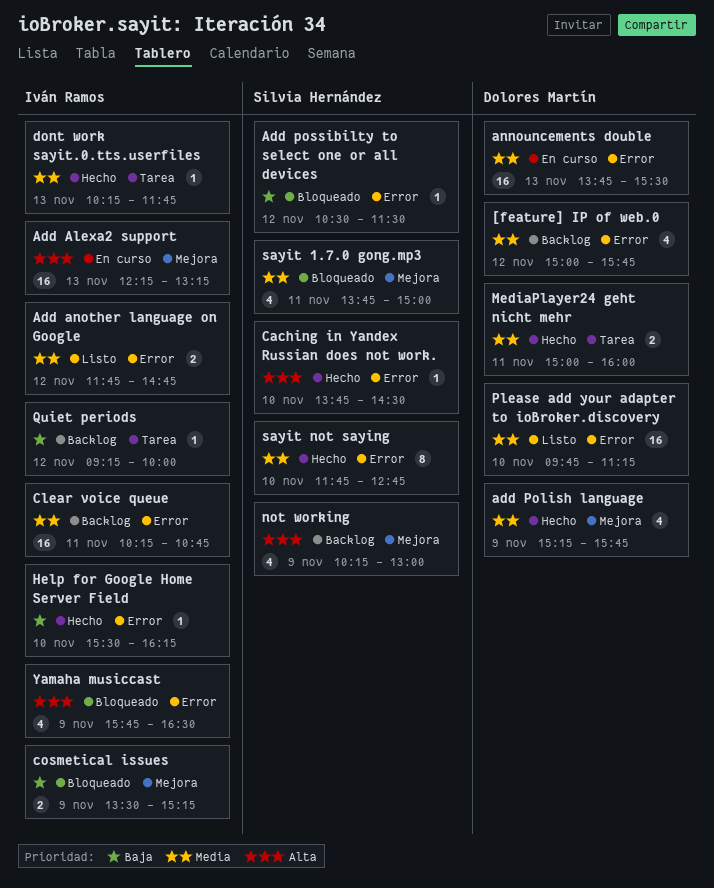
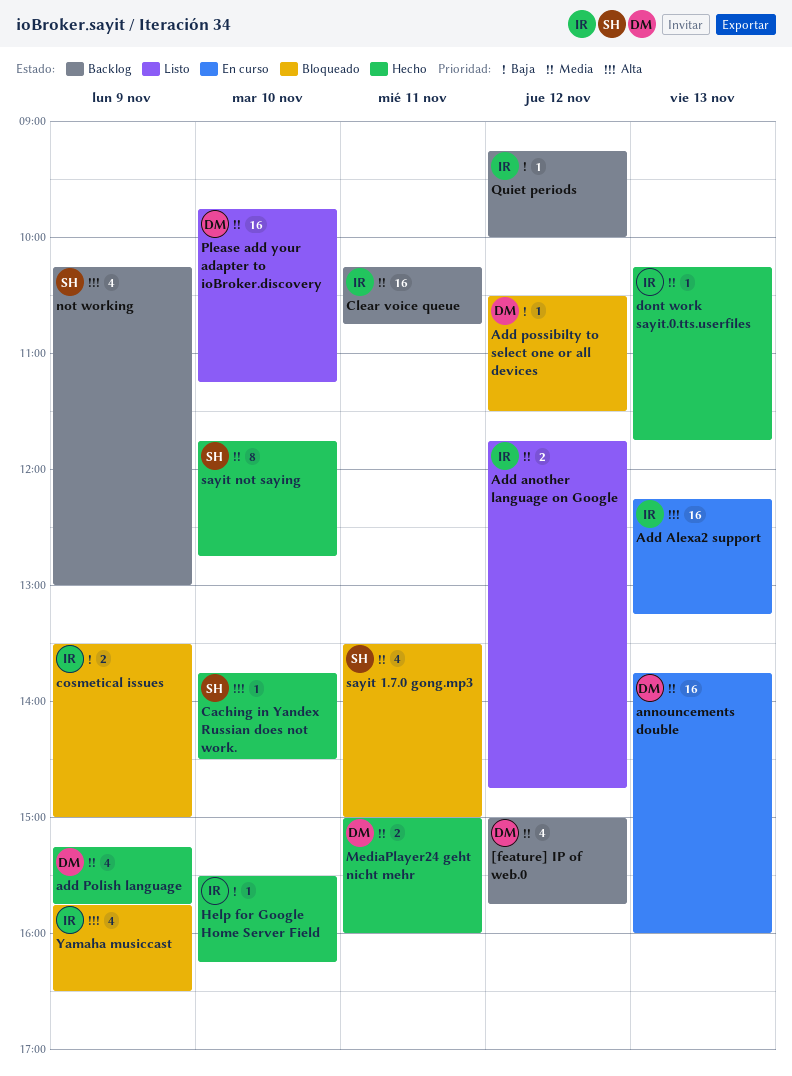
Add possibilty to select one or all devices, owner: Silvia Hernández -> Dolores Martín
announcements double, ends: 15:30 -> 16:00
cosmetical issues, ends: 15:15 -> 15:00
sayit 1.7.0 gong.mp3, begins: 13:45 -> 13:30

